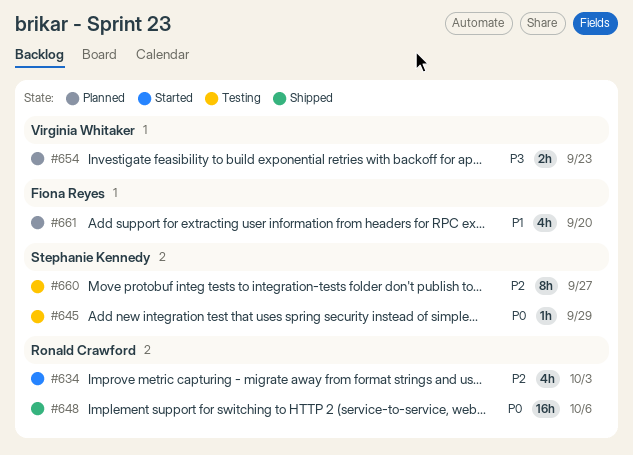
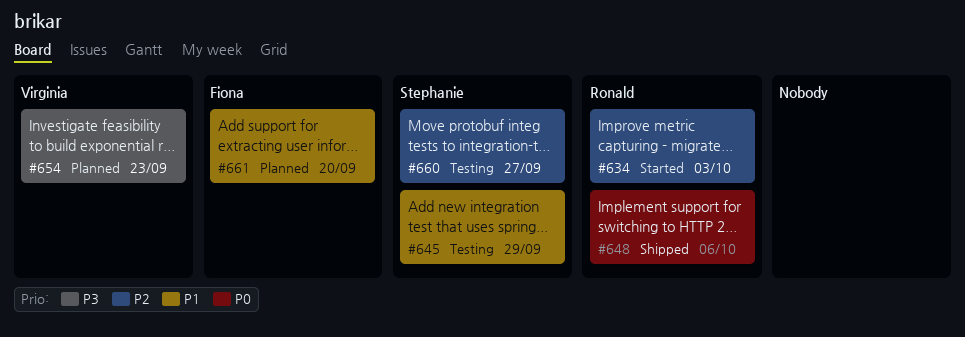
#645, priority: P0 -> P1

